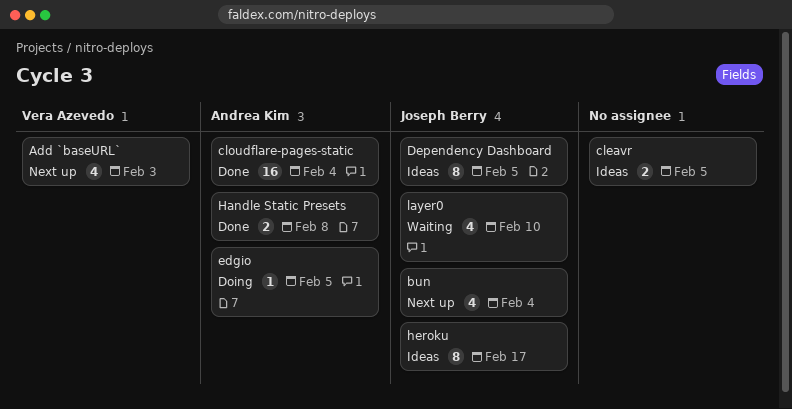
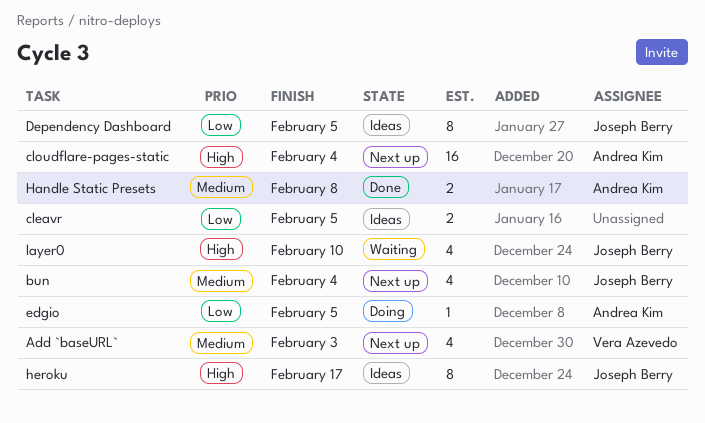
cloudflare-pages-static, status: Done -> Next up

